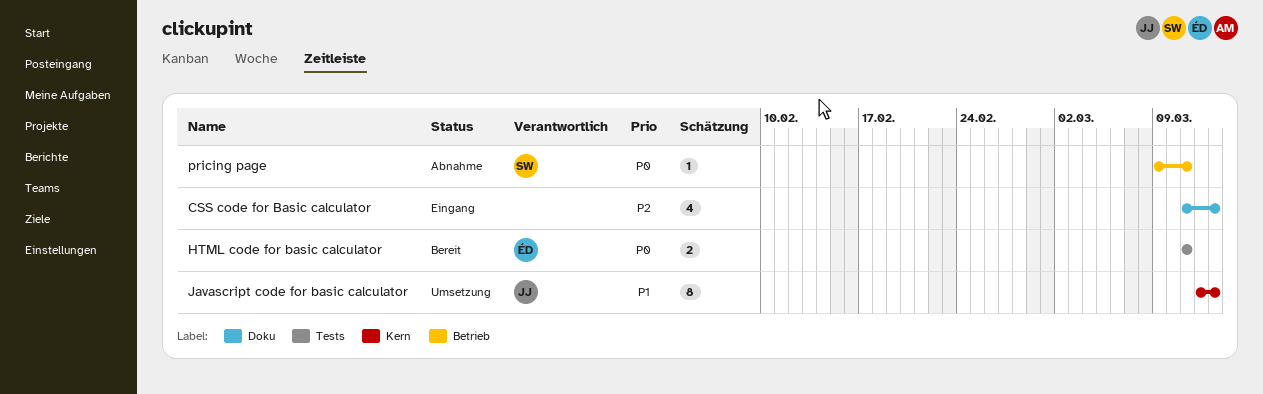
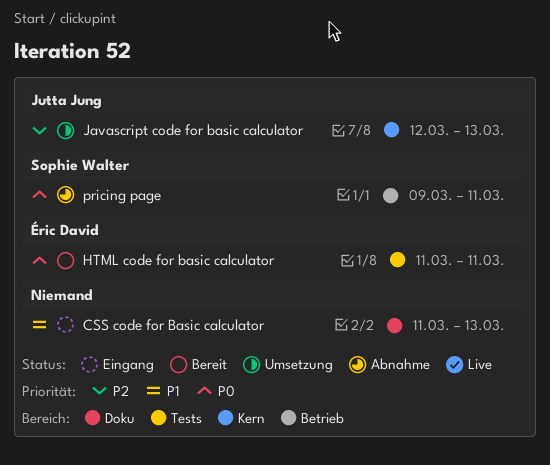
CSS code for Basic calculator, priority: P2 -> P1
Javascript code for basic calculator, priority: P1 -> P2

